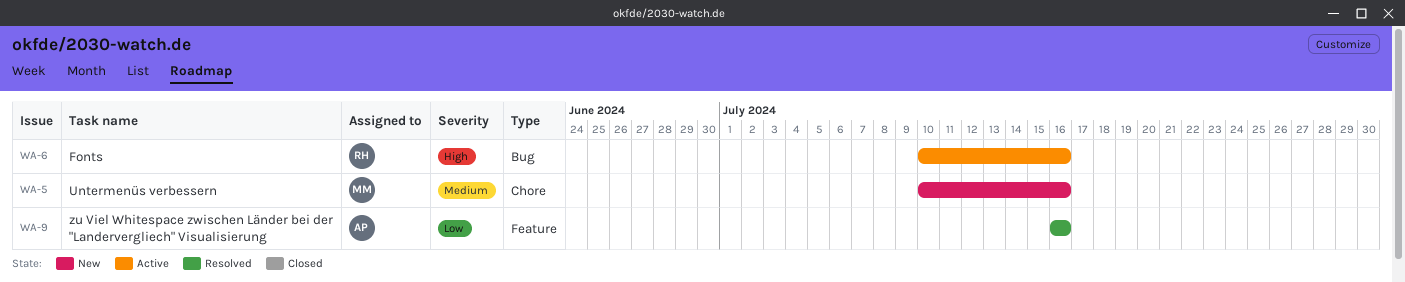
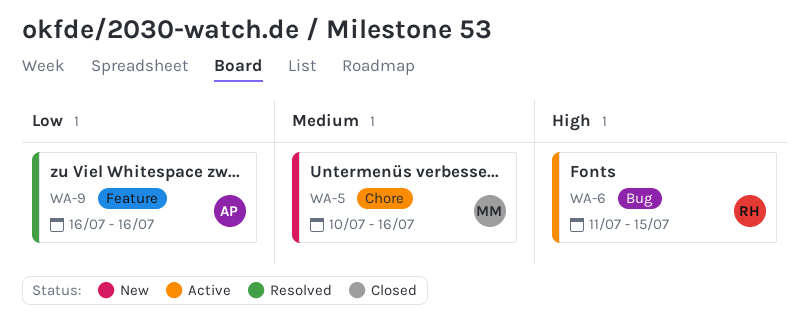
WA-6, start: Jul 10 -> Jul 11
WA-6, due: Jul 16 -> Jul 15

